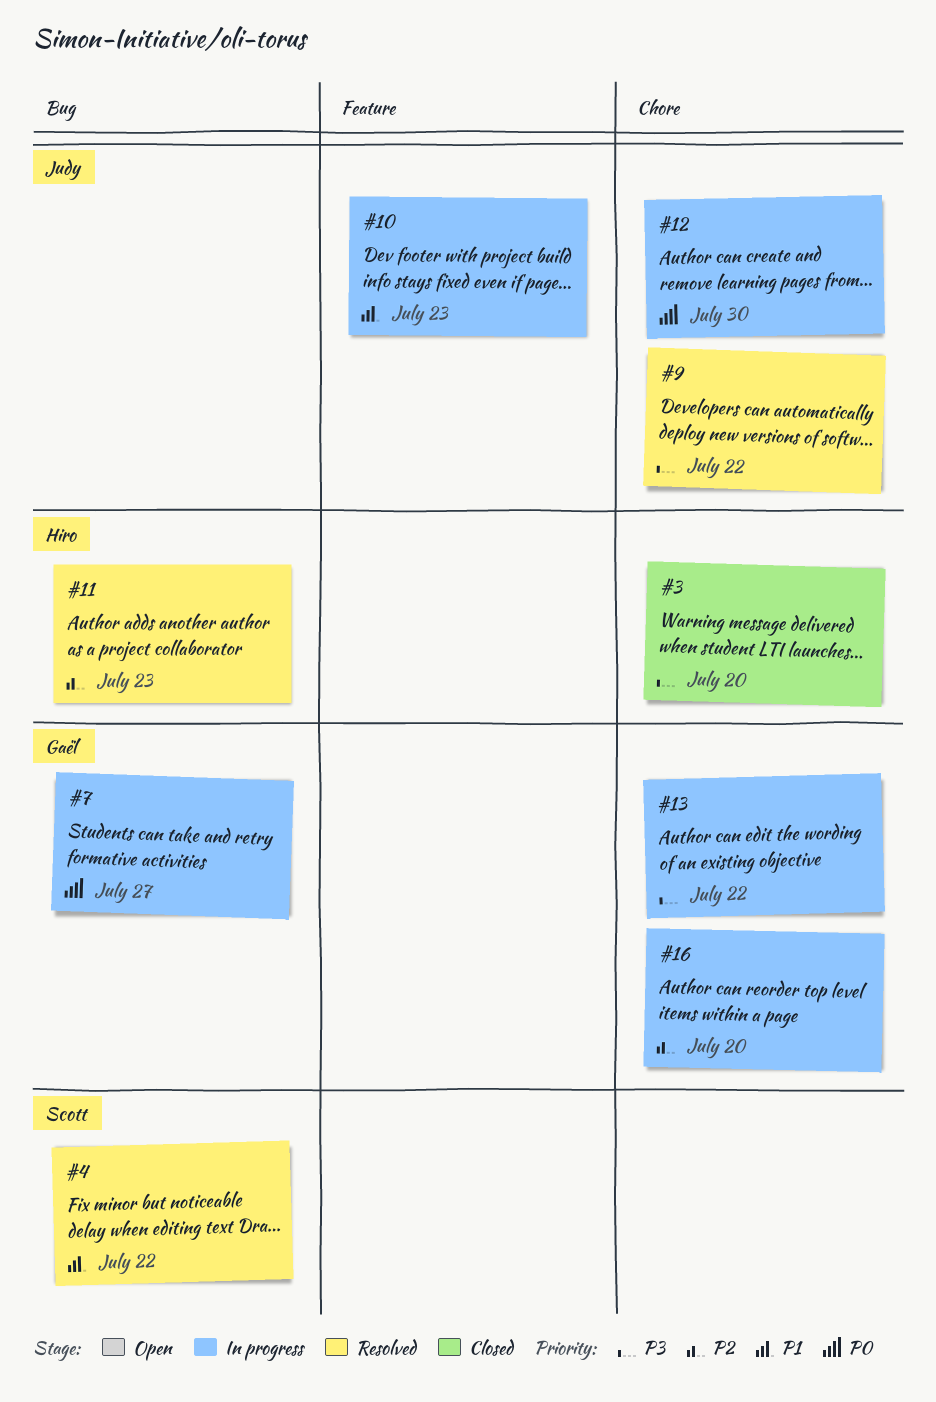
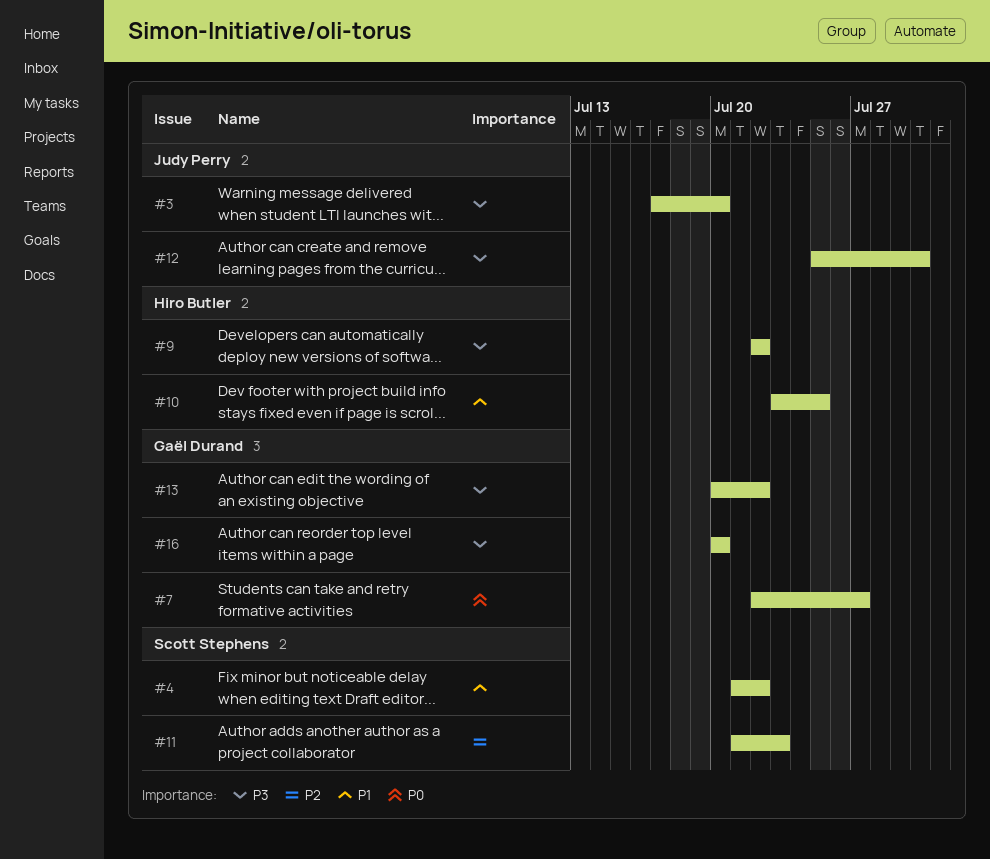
#3, owner: Hiro Butler -> Judy Perry
#9, owner: Judy Perry -> Hiro Butler
#10, owner: Judy Perry -> Hiro Butler
#10, due: Jul 23 -> Jul 25
#11, owner: Hiro Butler -> Scott Stephens
#12, priority: P0 -> P3
#16, priority: P2 -> P3

